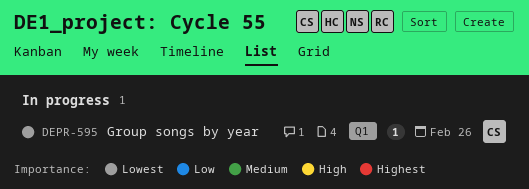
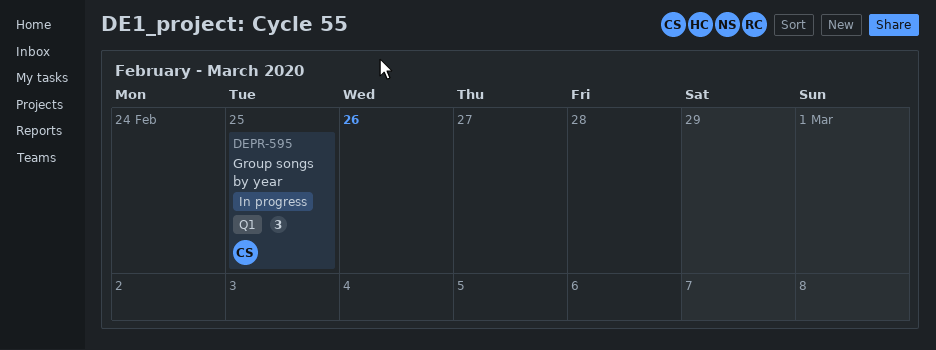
DEPR-595, estimate: 1 -> 3
DEPR-595, due: Feb 26 -> Feb 25

